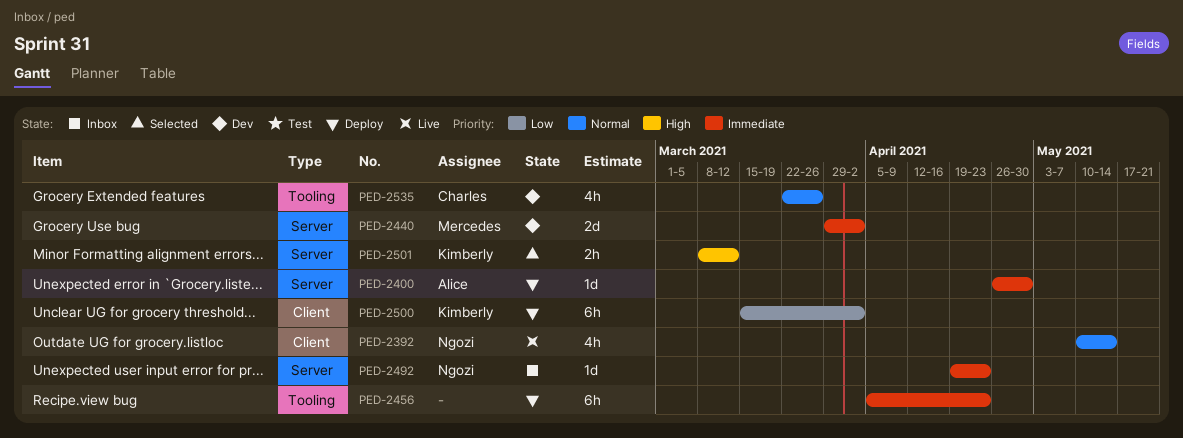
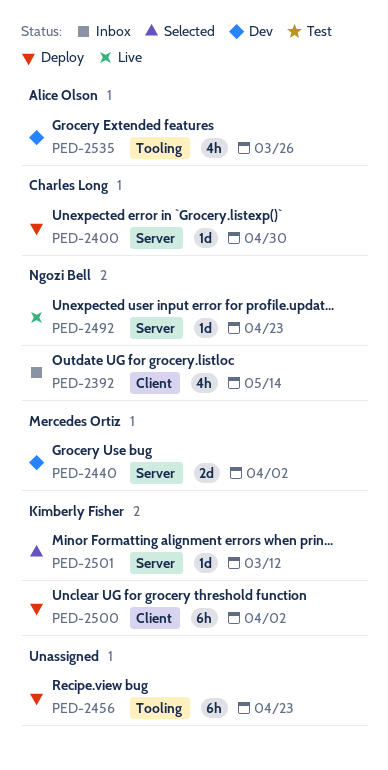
PED-2392, status: Live -> Inbox
PED-2400, owner: Alice Olson -> Charles Long
PED-2492, status: Inbox -> Live
PED-2501, estimate: 2h -> 1d
PED-2535, owner: Charles Long -> Alice Olson

